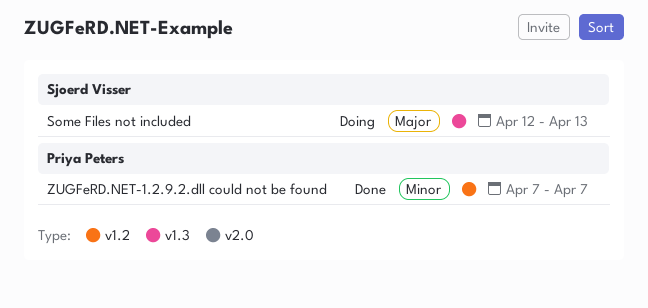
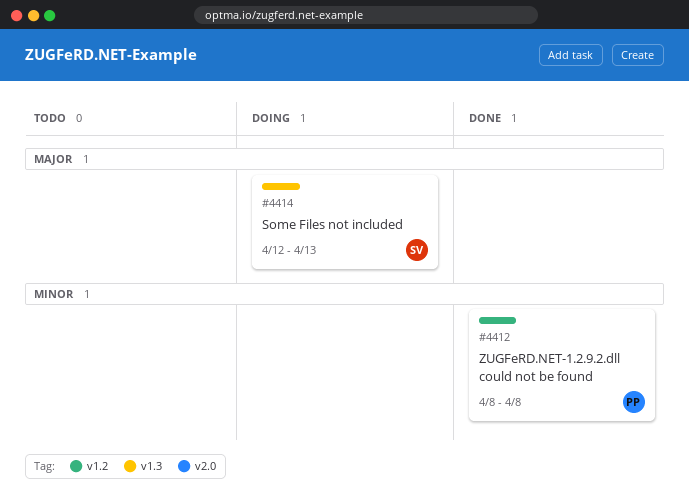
ZUGFeRD.NET-1.2.9.2.dll could not be found, start: Apr 7 -> Apr 8
ZUGFeRD.NET-1.2.9.2.dll could not be found, due: Apr 7 -> Apr 8

